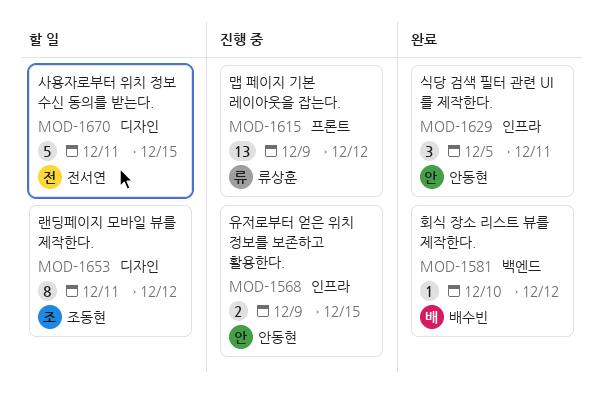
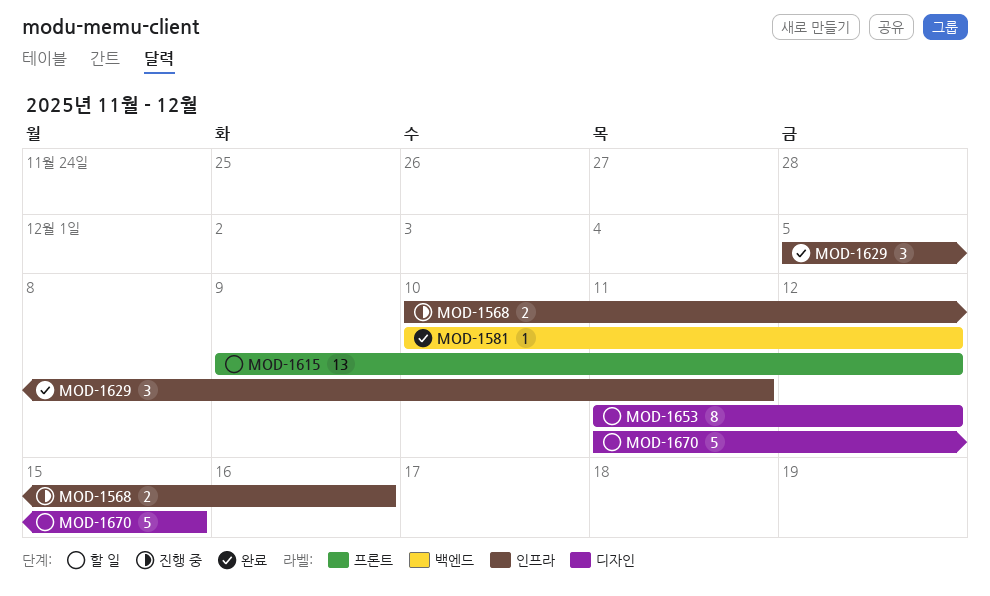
MOD-1568, start: Dec 9 -> Dec 10
MOD-1568, due: Dec 15 -> Dec 16
MOD-1615, status: 진행 중 -> 할 일

